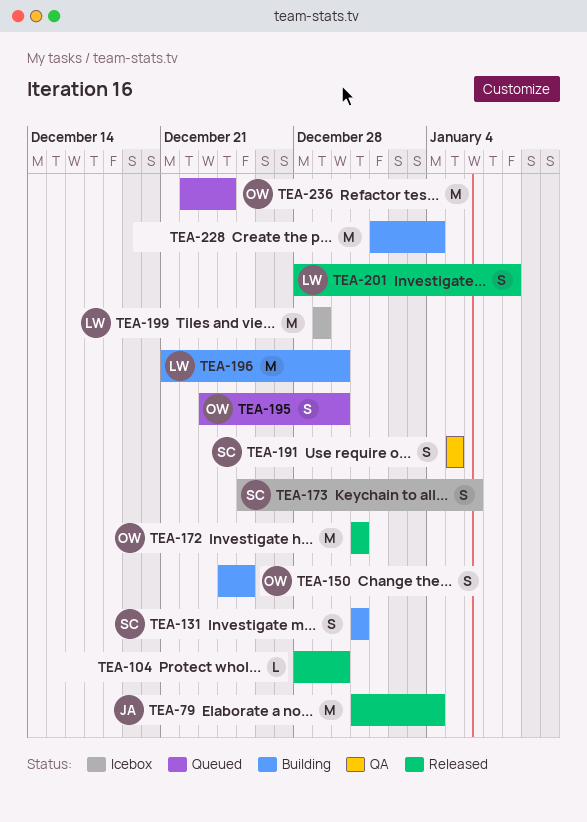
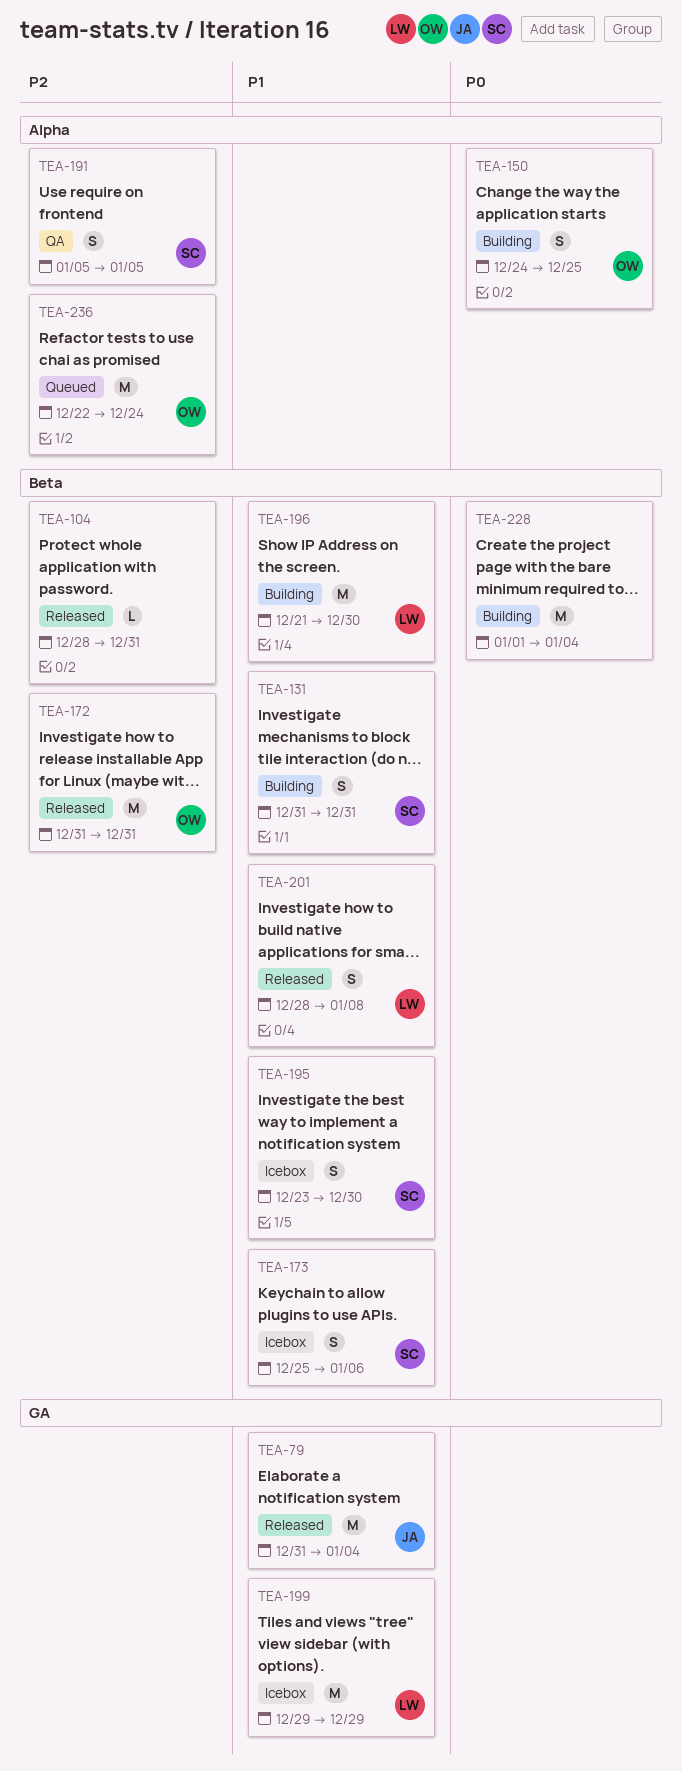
TEA-104, due: Dec 30 -> Dec 31
TEA-195, status: Queued -> Icebox
TEA-195, owner: OW -> SC

